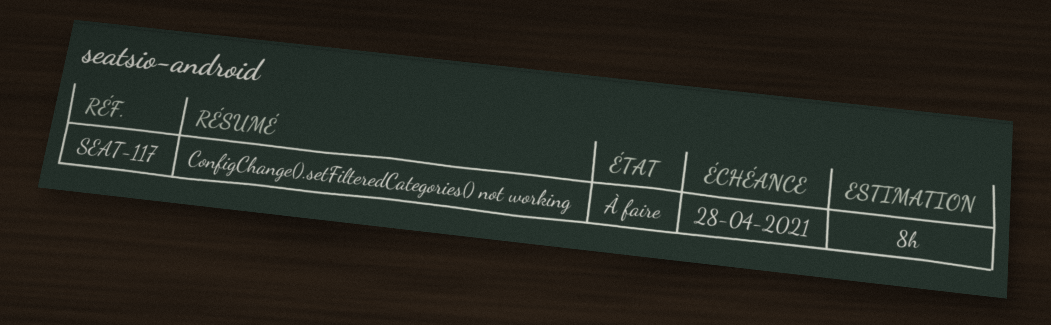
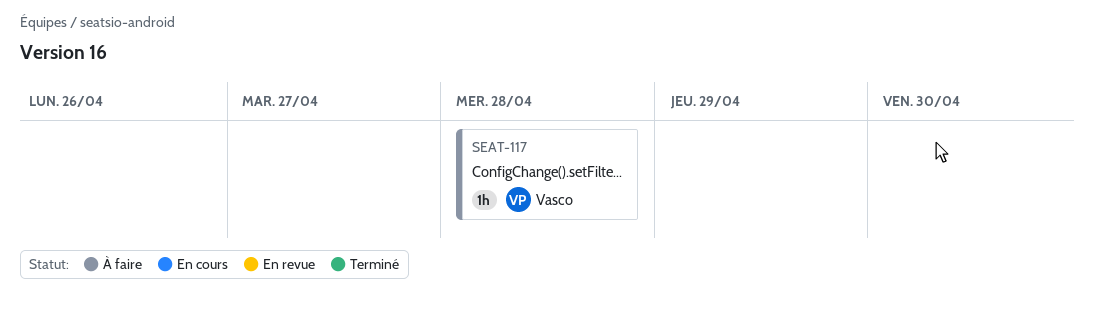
SEAT-117, estimate: 8h -> 1h

